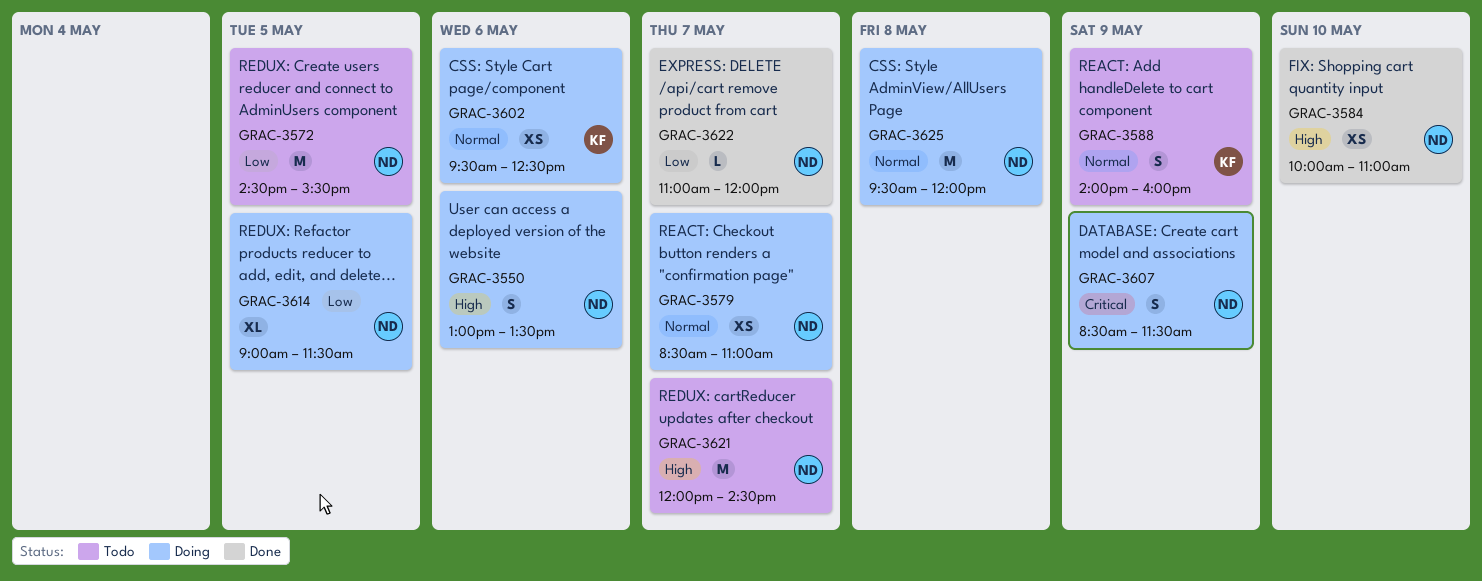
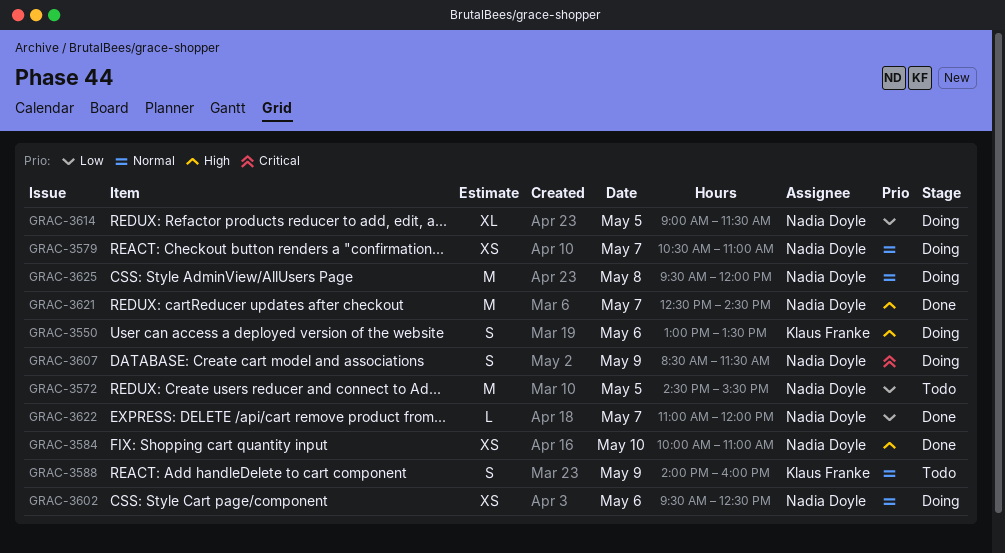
GRAC-3550, owner: Nadia Doyle -> Klaus Franke
GRAC-3579, begins: 08:30 -> 10:30
GRAC-3602, owner: Klaus Franke -> Nadia Doyle
GRAC-3621, status: Todo -> Done
GRAC-3621, begins: 12:00 -> 12:30

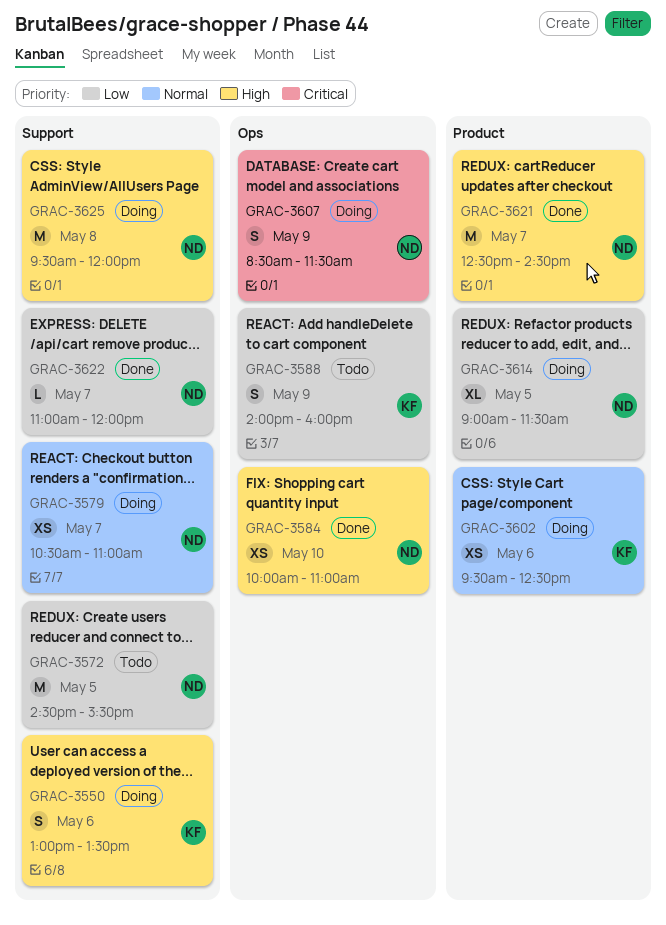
GRAC-3588, priority: Normal -> Low
GRAC-3602, owner: Nadia Doyle -> Klaus Franke
GRAC-3625, priority: Normal -> High

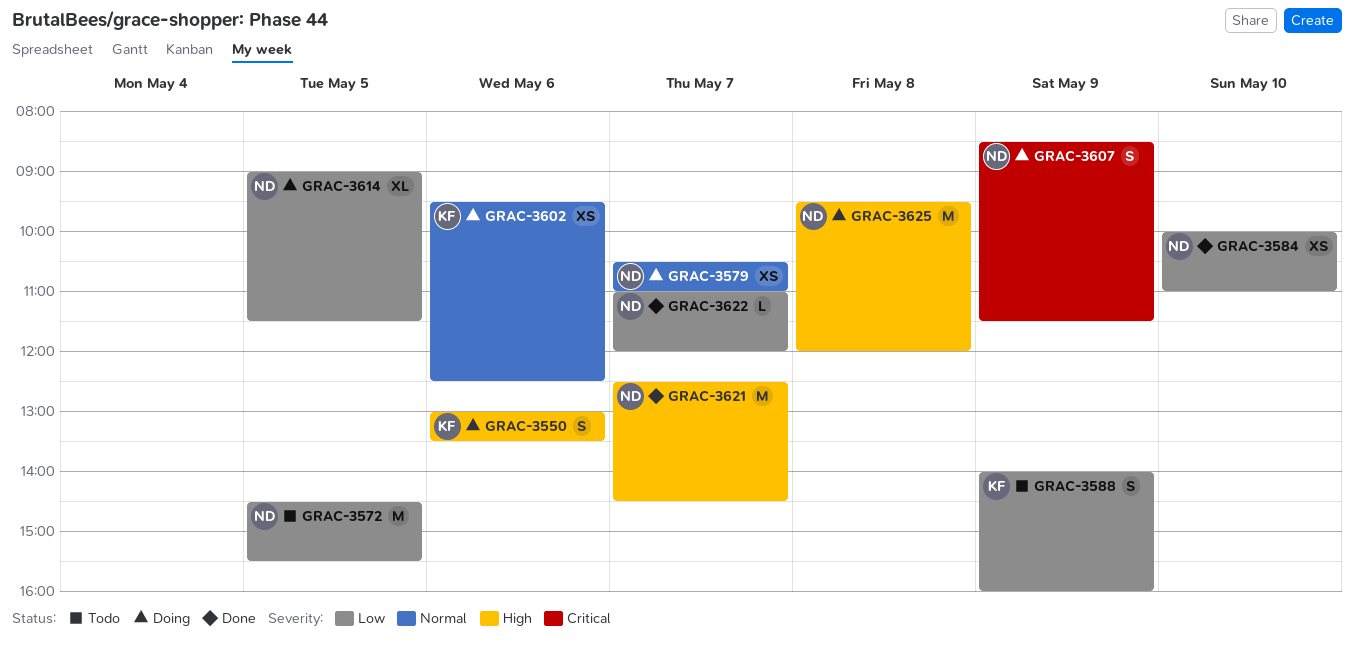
GRAC-3584, priority: High -> Low

